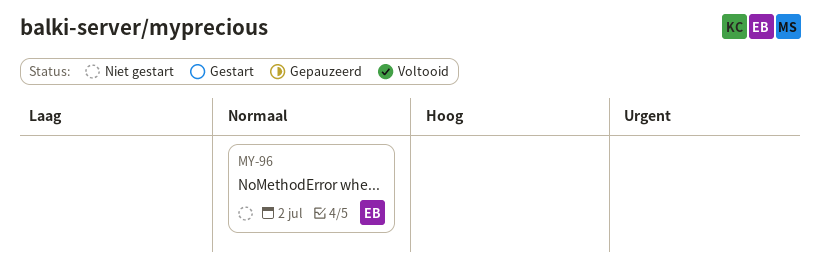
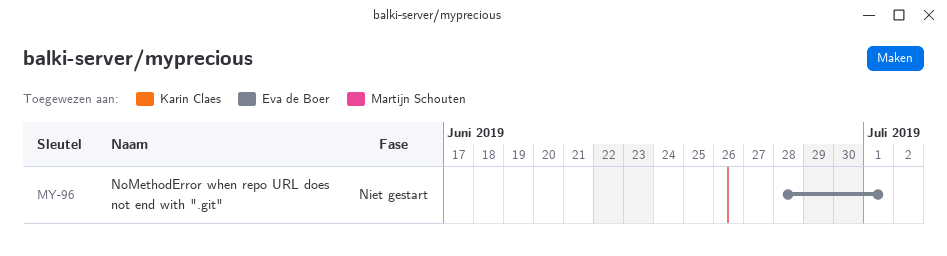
MY-96, due: Jul 2 -> Jul 1

